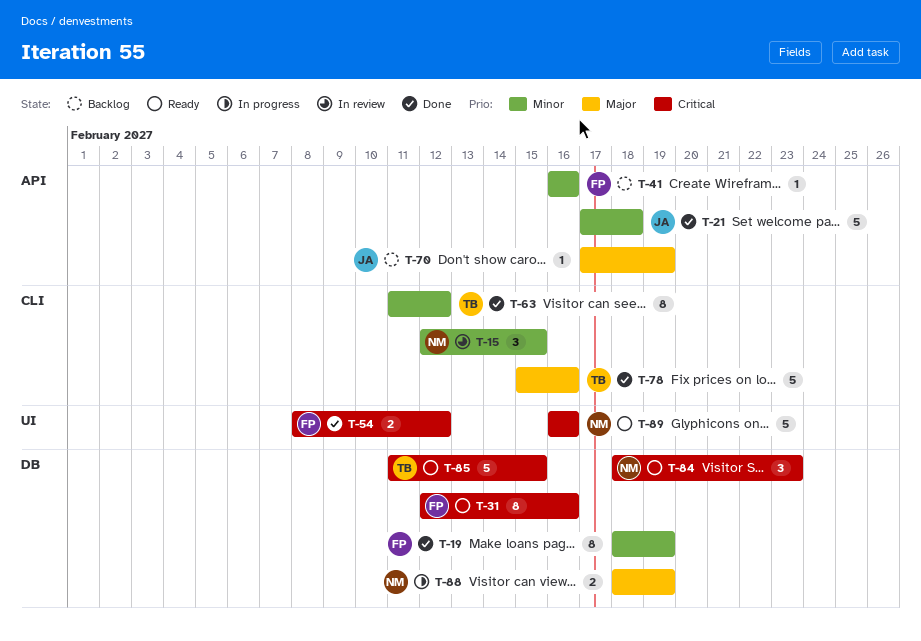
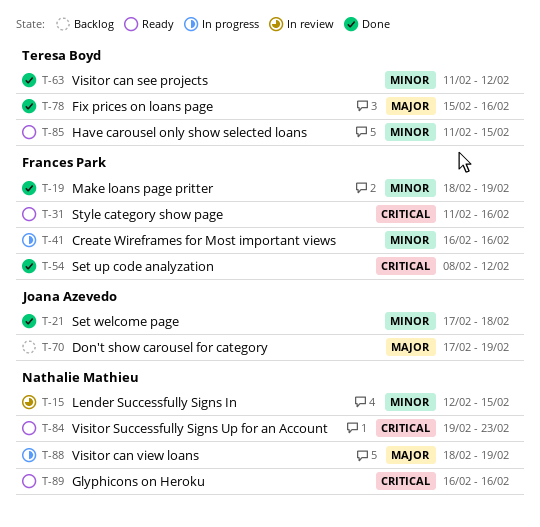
T-31, start: Feb 12 -> Feb 11
T-41, status: Backlog -> In progress
T-84, start: Feb 18 -> Feb 19
T-85, priority: Critical -> Minor

